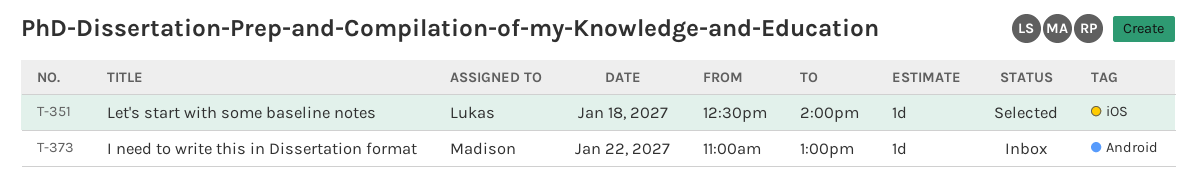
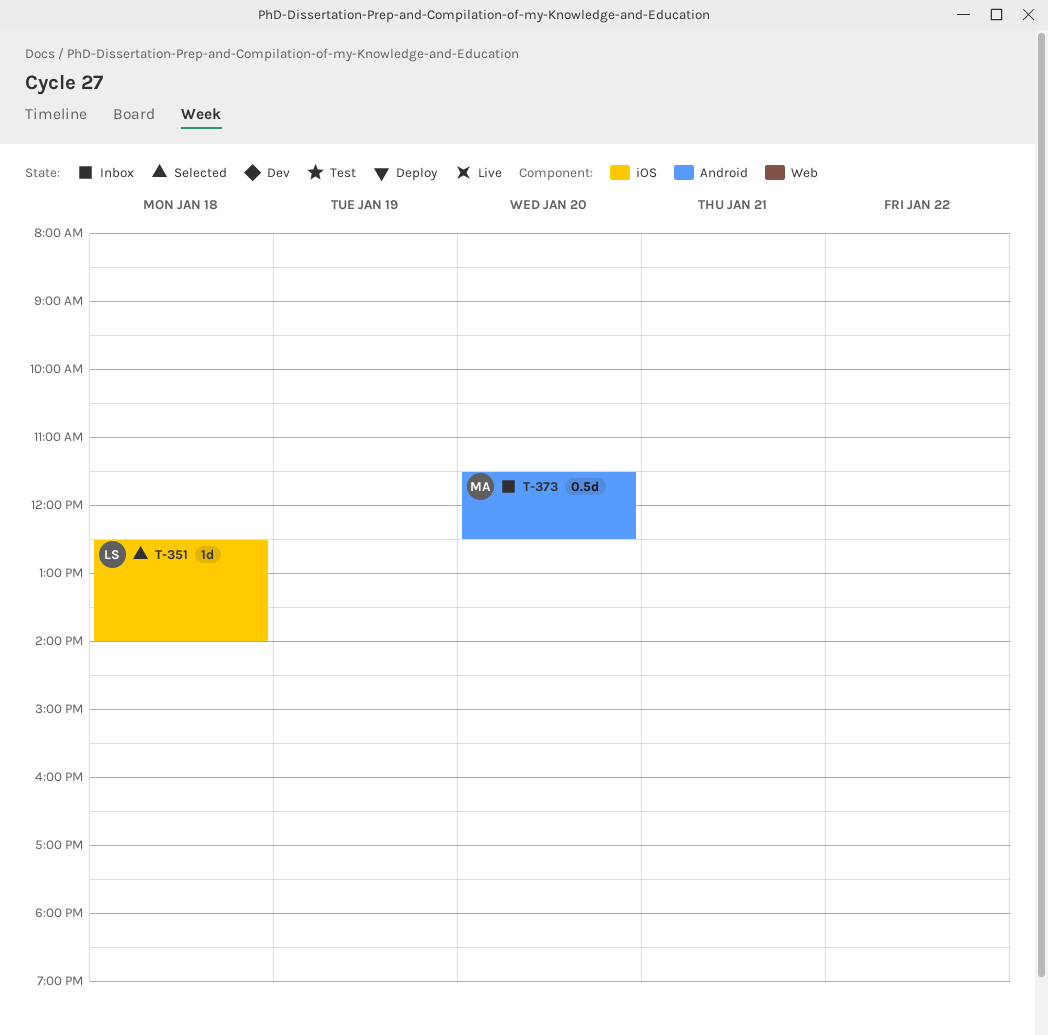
T-373, estimate: 1d -> 0.5d
T-373, day: Jan 22 -> Jan 20
T-373, begins: 11:00 -> 11:30
T-373, ends: 13:00 -> 12:30

